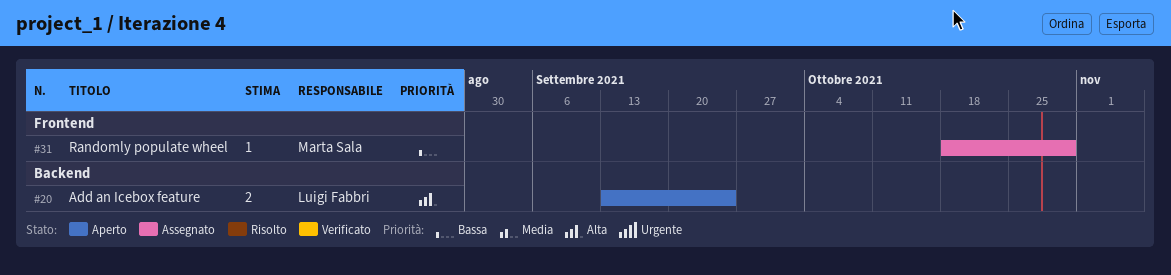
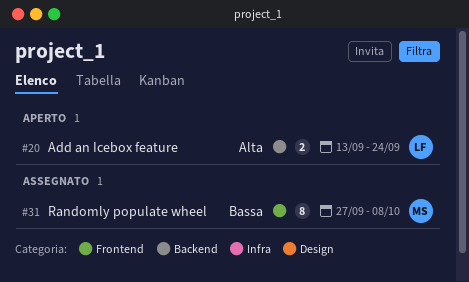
#31, estimate: 1 -> 8
#31, start: Oct 18 -> Sep 27
#31, due: Oct 29 -> Oct 8

